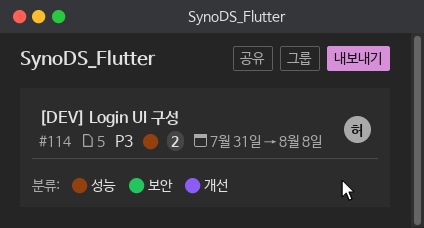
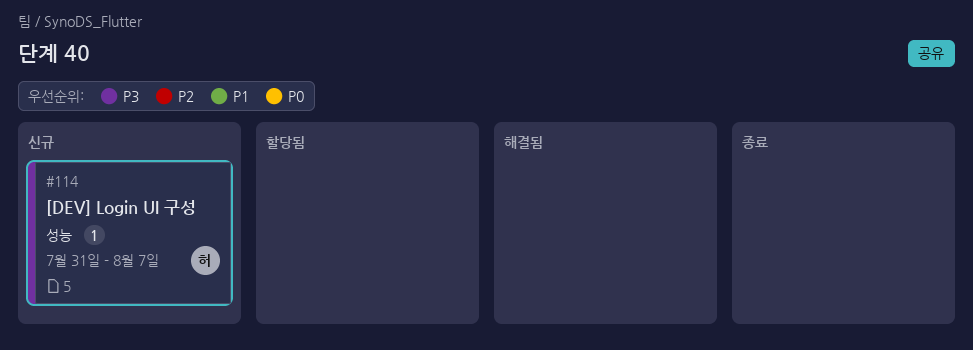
#114, estimate: 2 -> 1
#114, due: Aug 8 -> Aug 7

